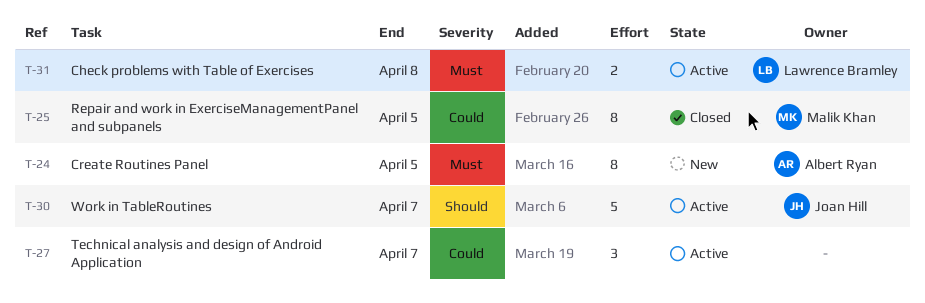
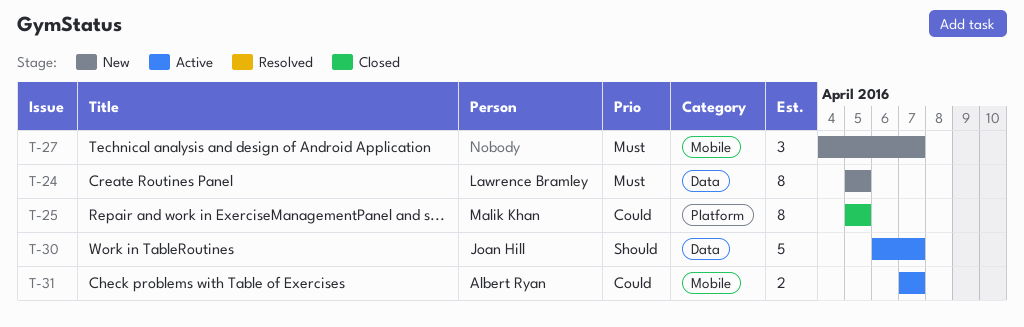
T-24, owner: Albert Ryan -> Lawrence Bramley
T-27, status: Active -> New
T-27, priority: Could -> Must
T-31, owner: Lawrence Bramley -> Albert Ryan
T-31, priority: Must -> Could
T-31, due: Apr 8 -> Apr 7

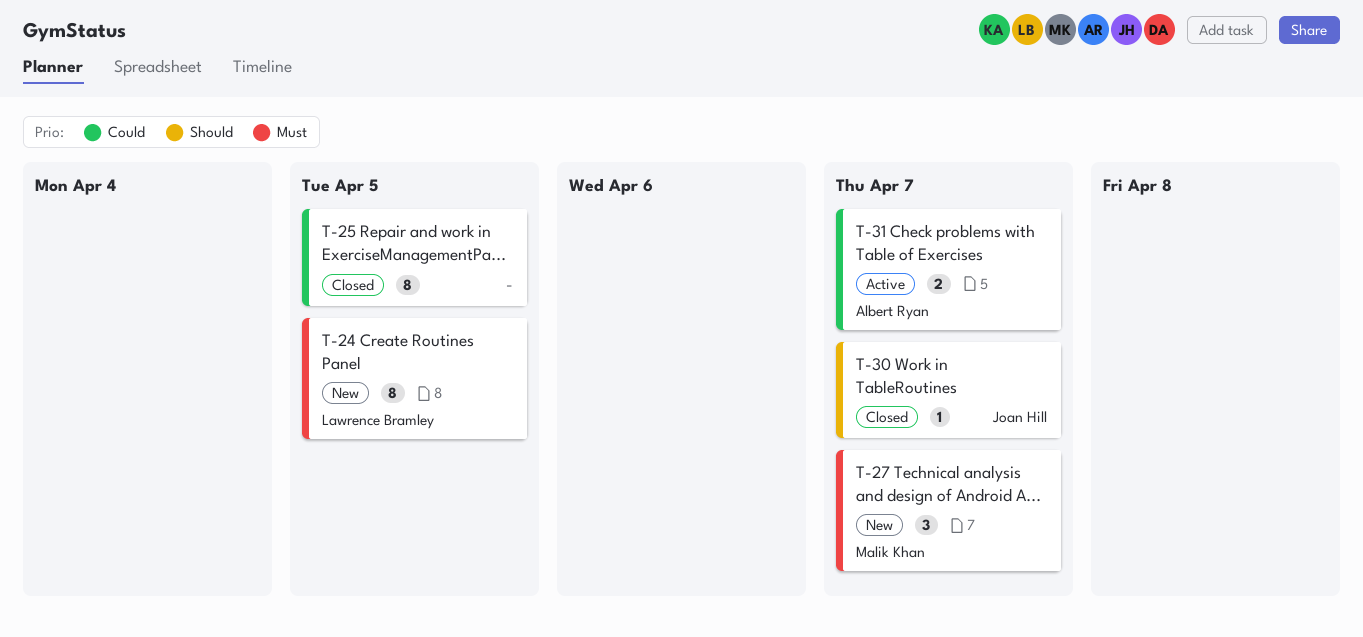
T-25, owner: Malik Khan -> none
T-27, owner: none -> Malik Khan
T-30, status: Active -> Closed
T-30, estimate: 5 -> 1

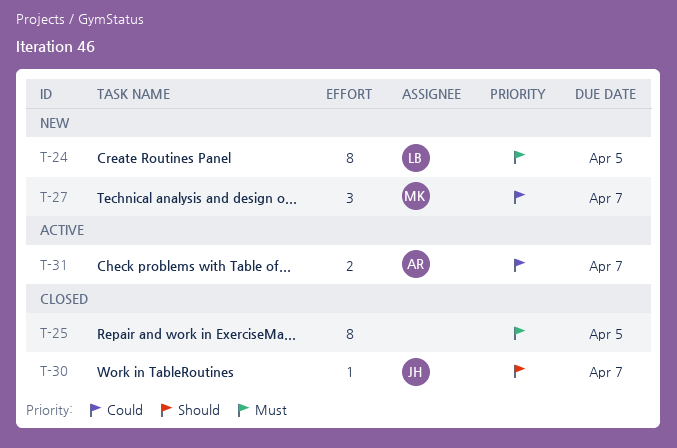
T-25, priority: Could -> Must
T-27, priority: Must -> Could

